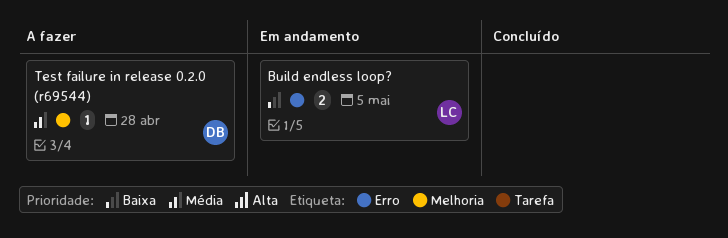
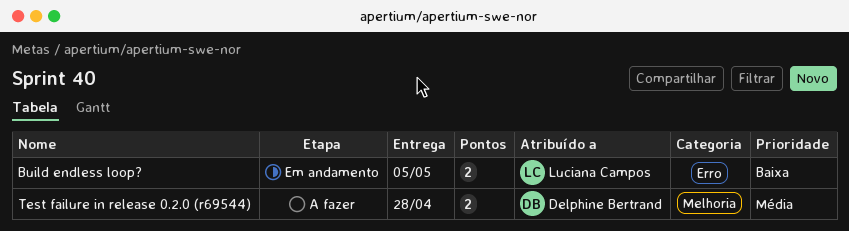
Test failure in release 0.2.0 (r69544), estimate: 1 -> 2

